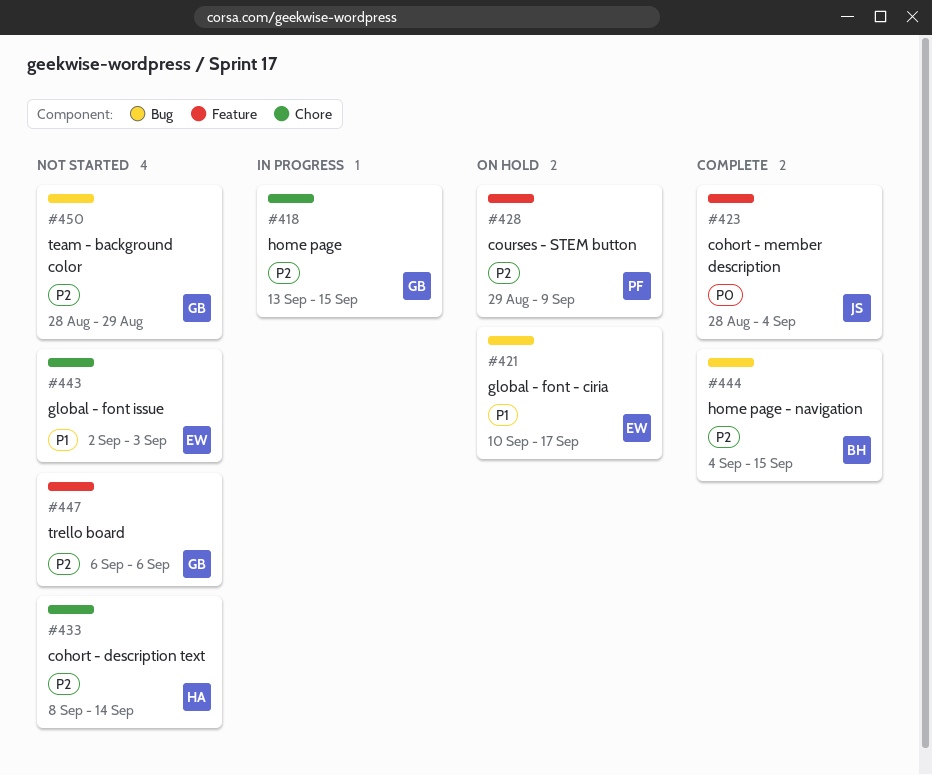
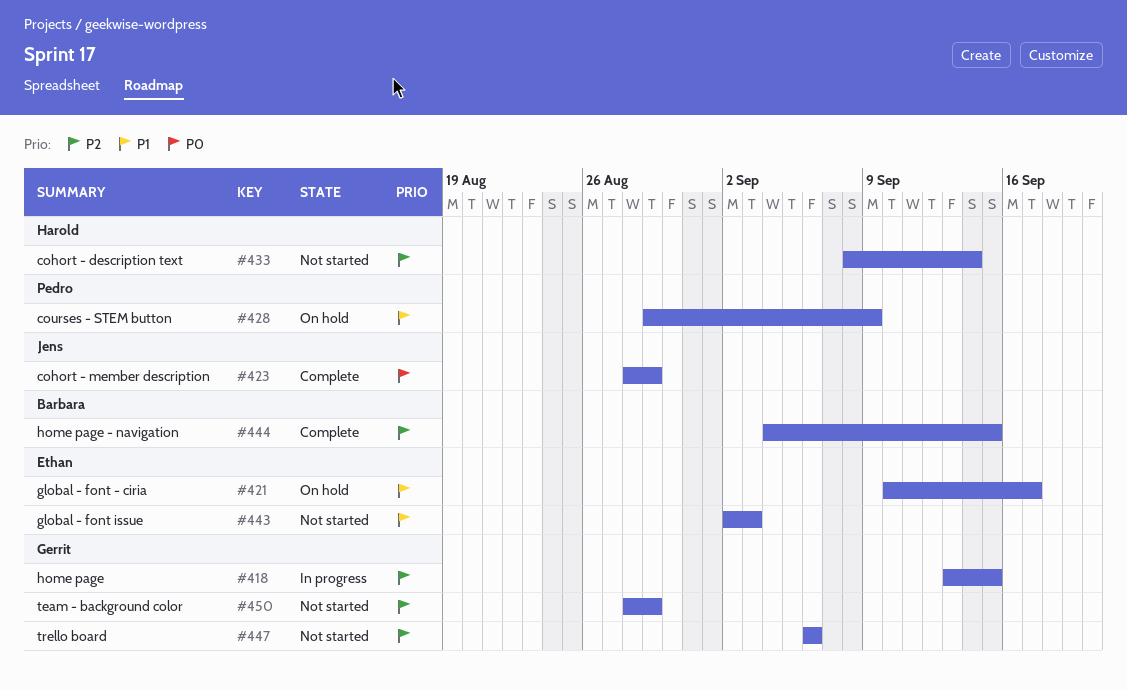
#423, due: Sep 4 -> Aug 29
#428, priority: P2 -> P1

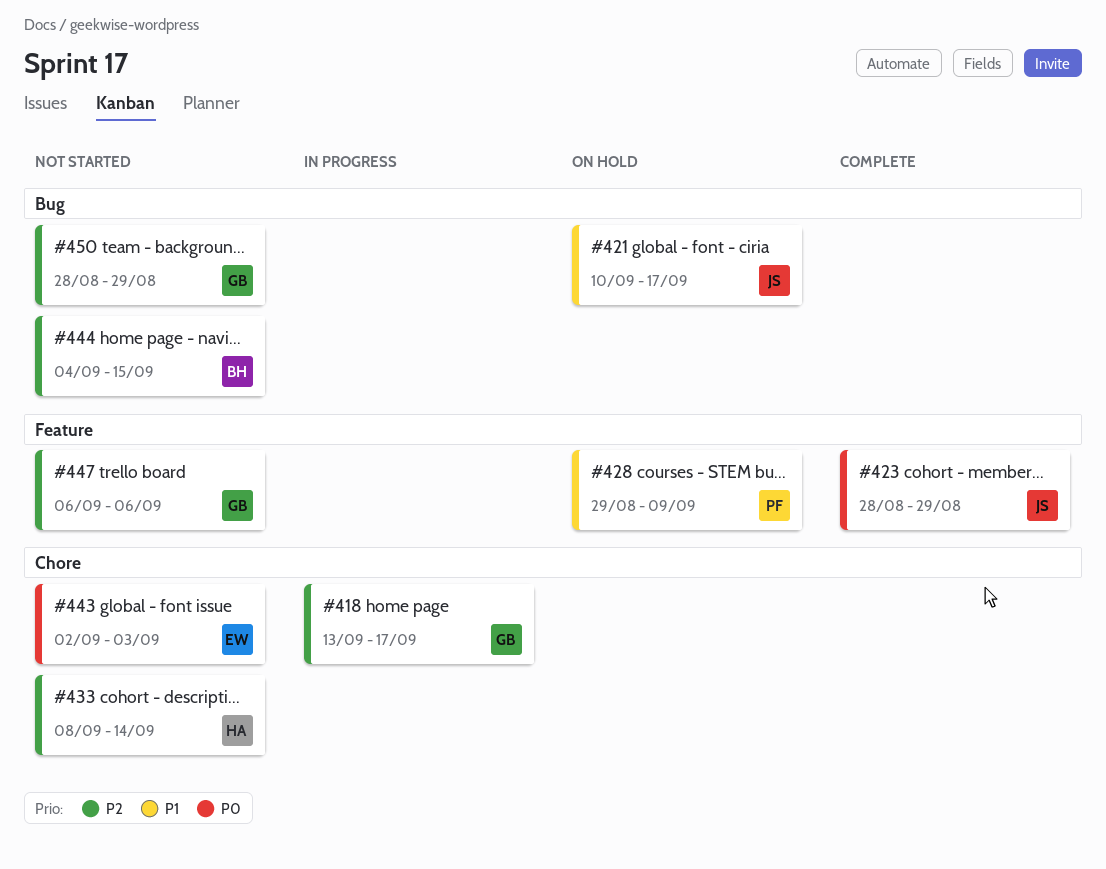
#418, due: Sep 15 -> Sep 17
#421, owner: Ethan -> Jens
#443, priority: P1 -> P0
#444, status: Complete -> Not started

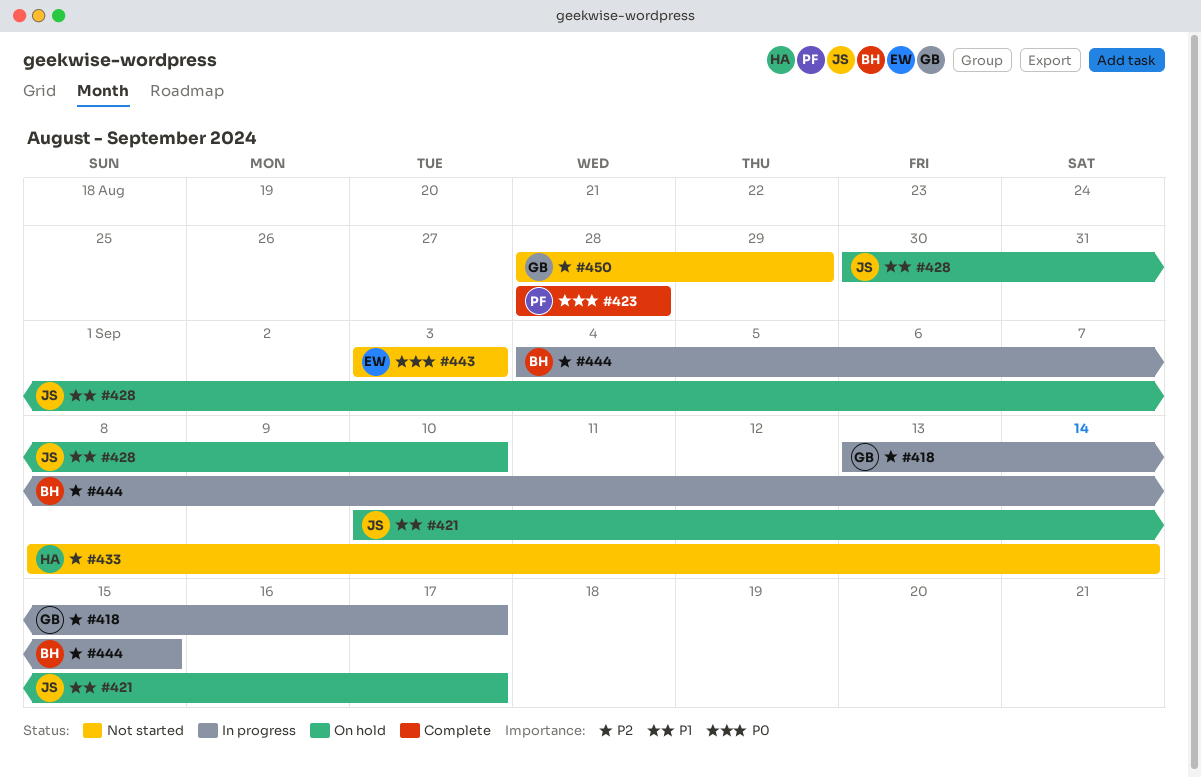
#423, owner: JS -> PF
#423, due: Aug 29 -> Aug 28
#428, owner: PF -> JS
#428, start: Aug 29 -> Aug 30
#428, due: Sep 9 -> Sep 10
#443, start: Sep 2 -> Sep 3
#444, status: Not started -> In progress
#447: present -> none

